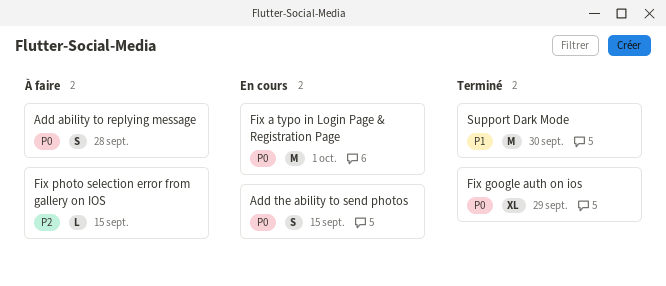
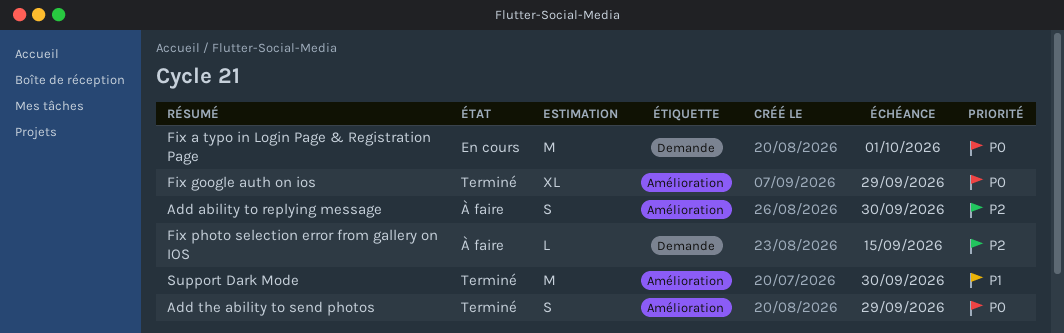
Add ability to replying message, priority: P0 -> P2
Add ability to replying message, due: Sep 28 -> Sep 30
Add the ability to send photos, status: En cours -> Terminé
Add the ability to send photos, due: Sep 15 -> Sep 29

